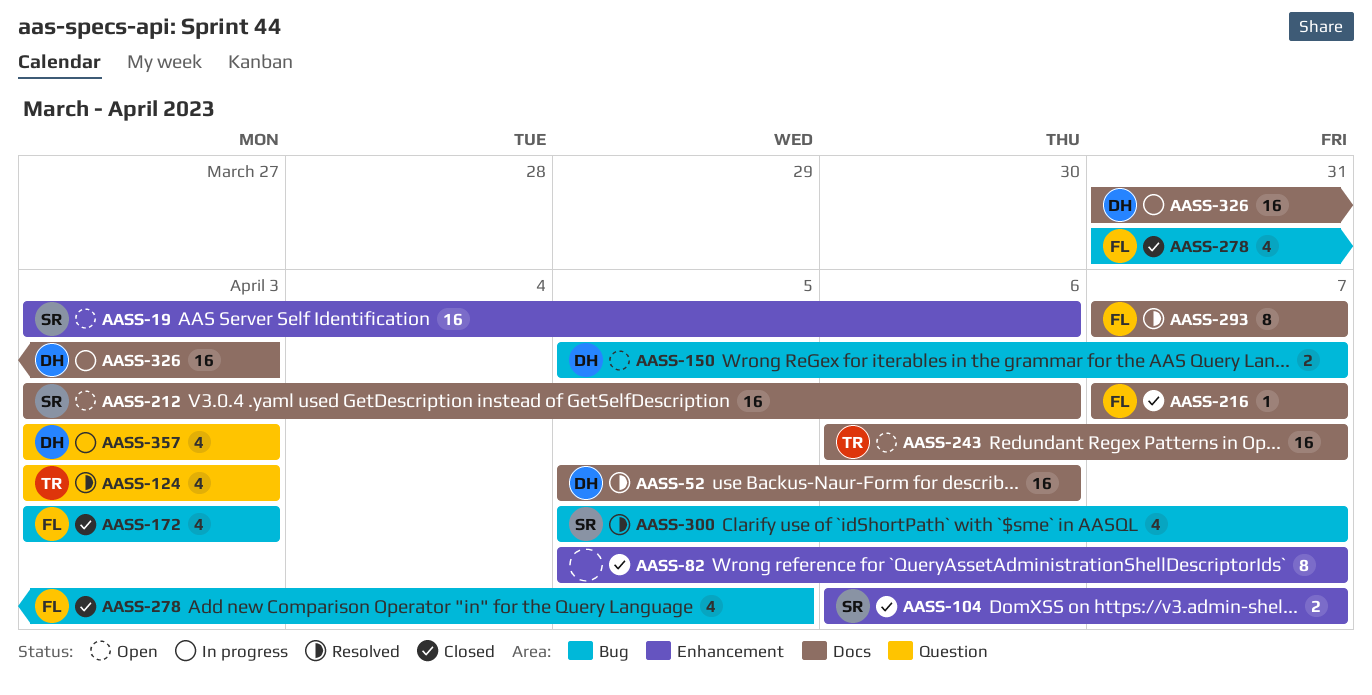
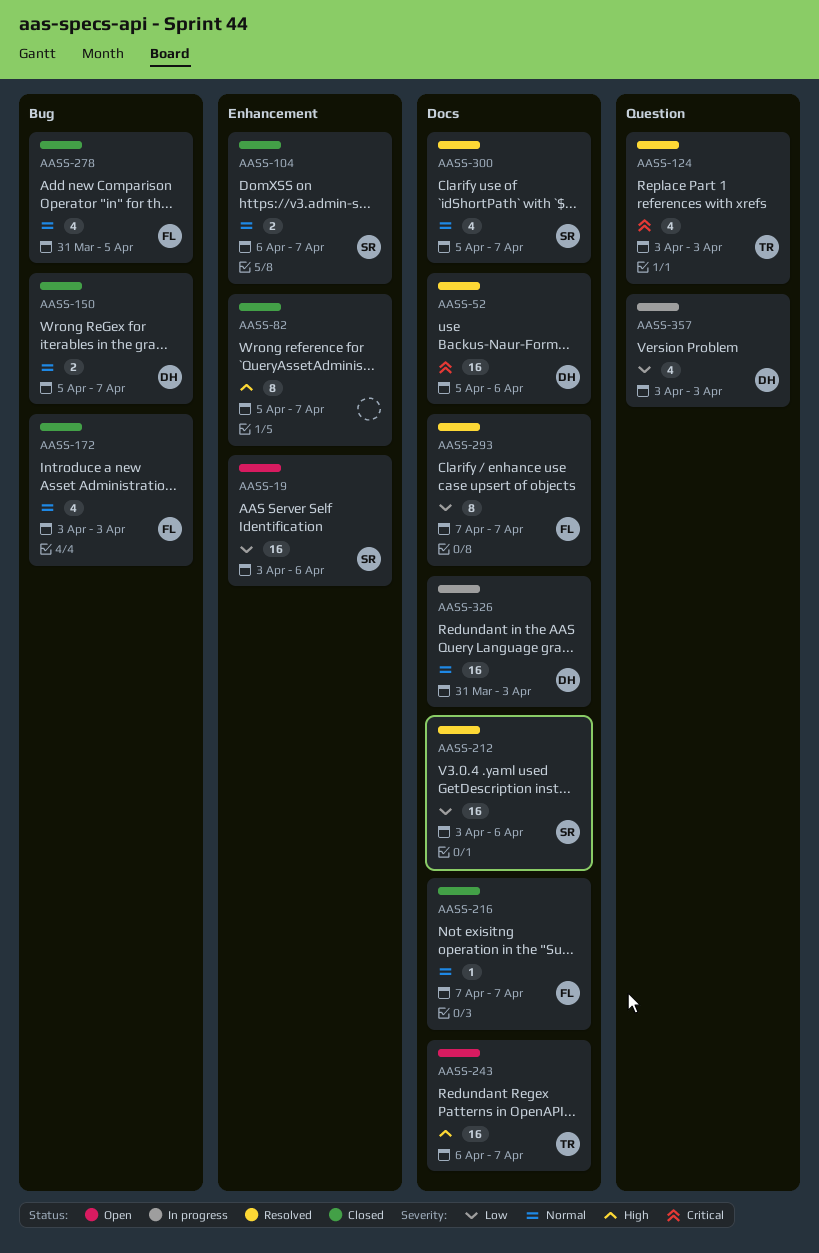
AASS-150, status: Open -> Closed
AASS-212, status: Open -> Resolved
AASS-300, label: Bug -> Docs

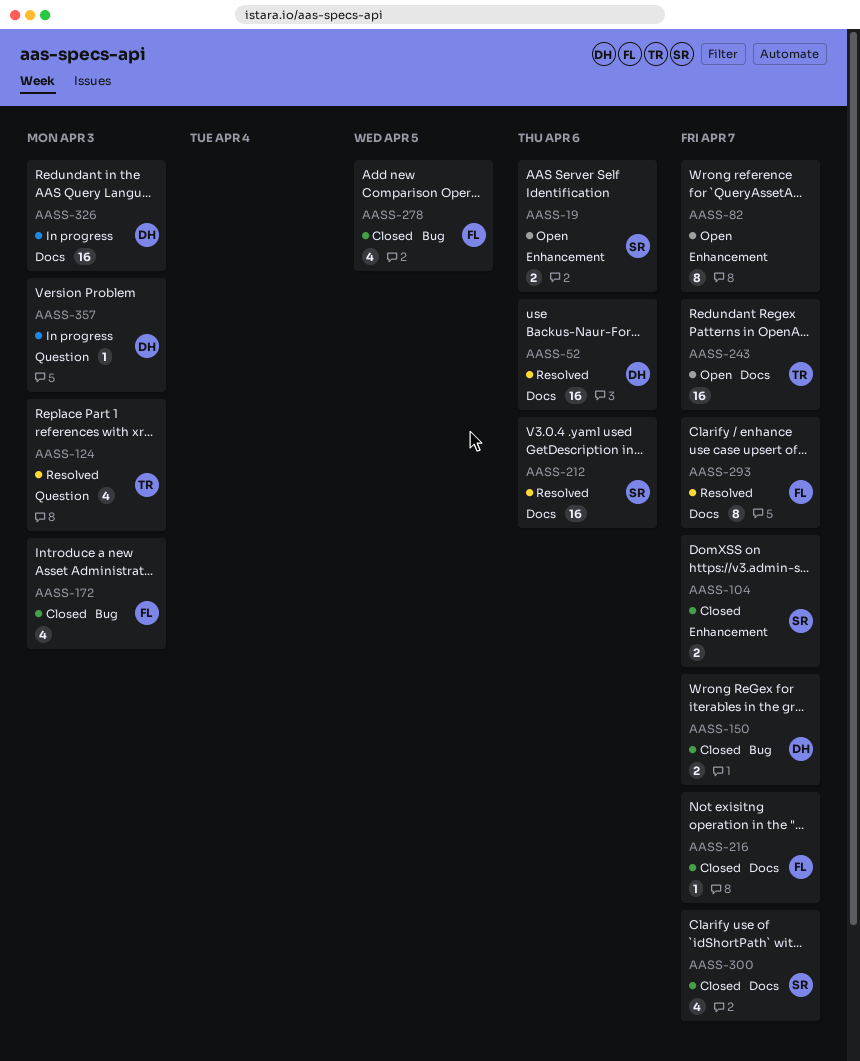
AASS-19, estimate: 16 -> 2
AASS-82, status: Closed -> Open
AASS-300, status: Resolved -> Closed
AASS-357, estimate: 4 -> 1

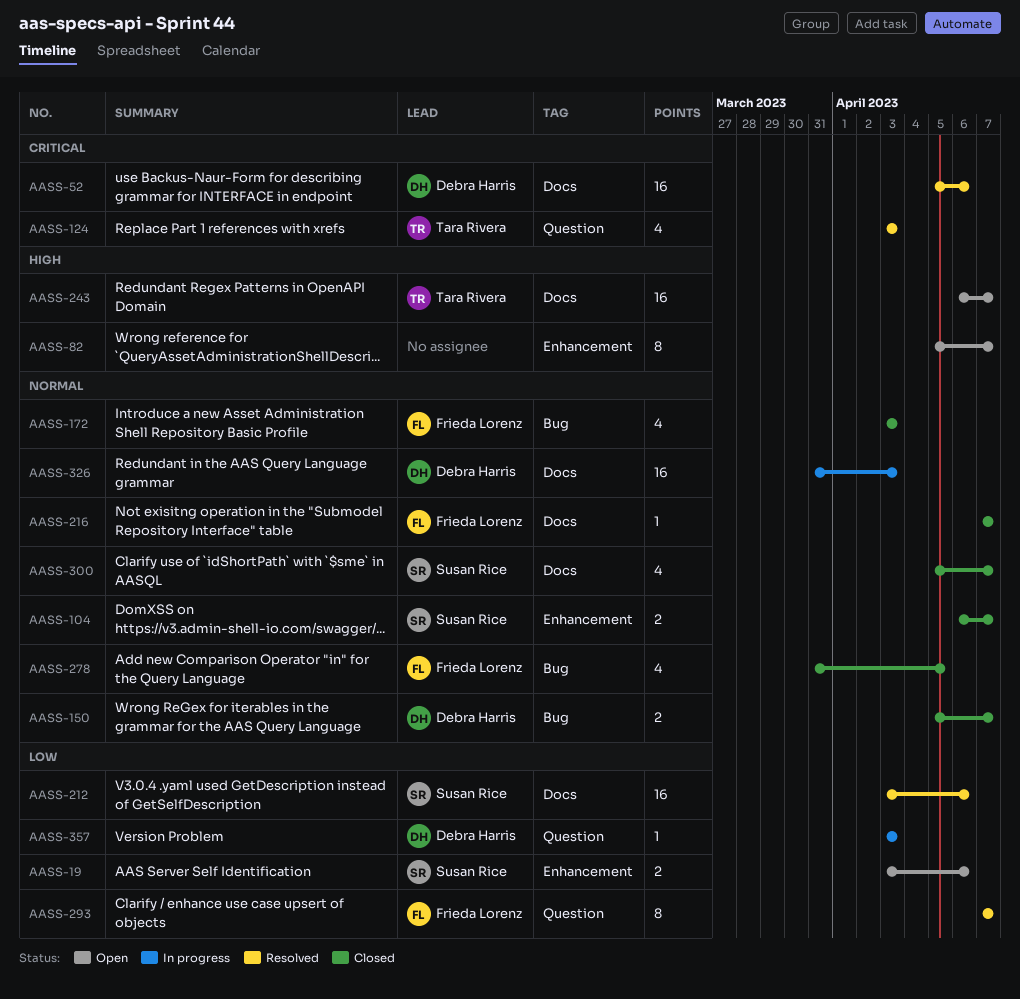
AASS-293, label: Docs -> Question

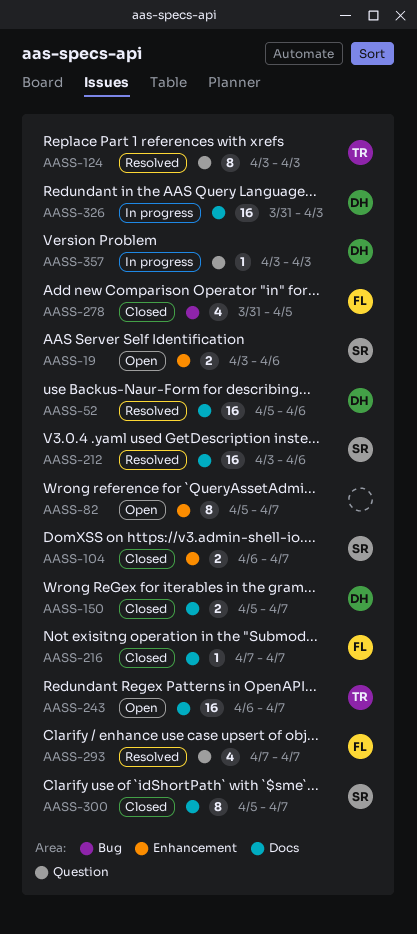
AASS-124, estimate: 4 -> 8
AASS-150, label: Bug -> Docs
AASS-172: present -> none
AASS-293, estimate: 8 -> 4
AASS-300, estimate: 4 -> 8

